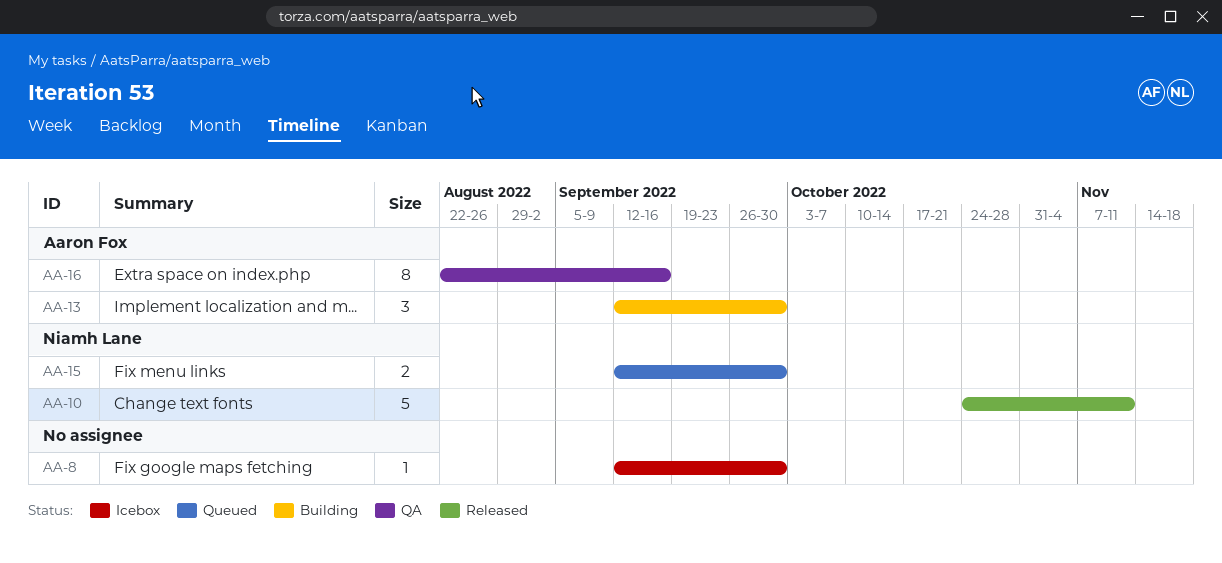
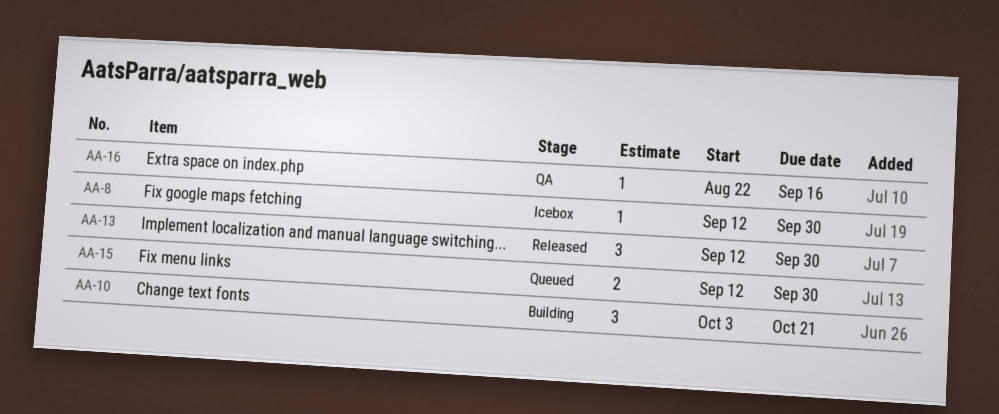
AA-10, status: Released -> Building
AA-10, estimate: 5 -> 3
AA-10, start: Oct 24 -> Oct 3
AA-10, due: Nov 11 -> Oct 21
AA-13, status: Building -> Released
AA-16, estimate: 8 -> 1

